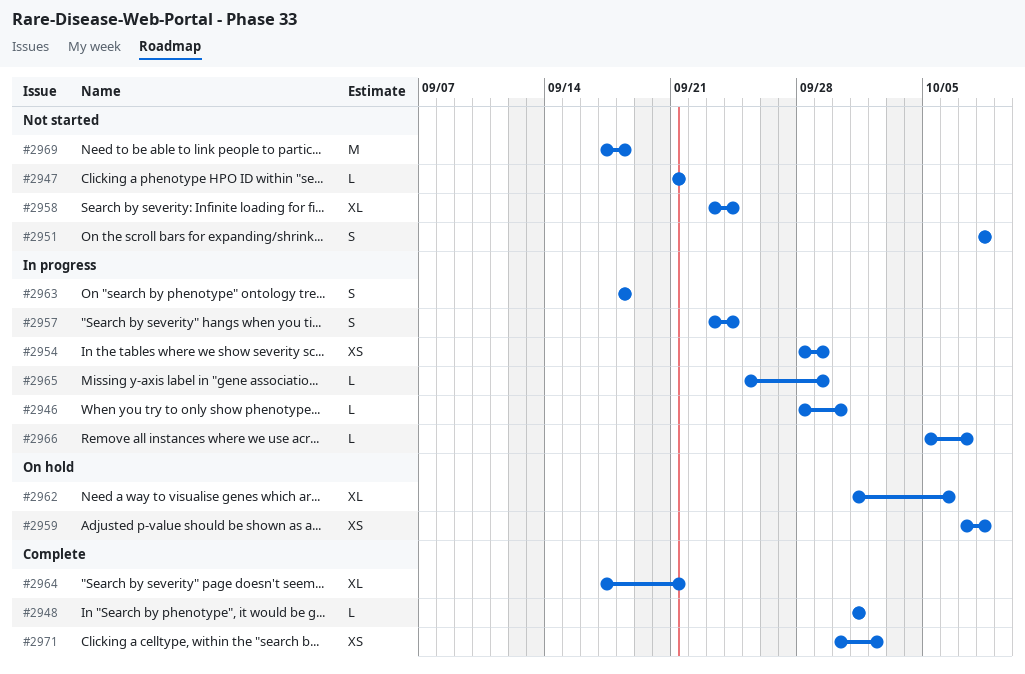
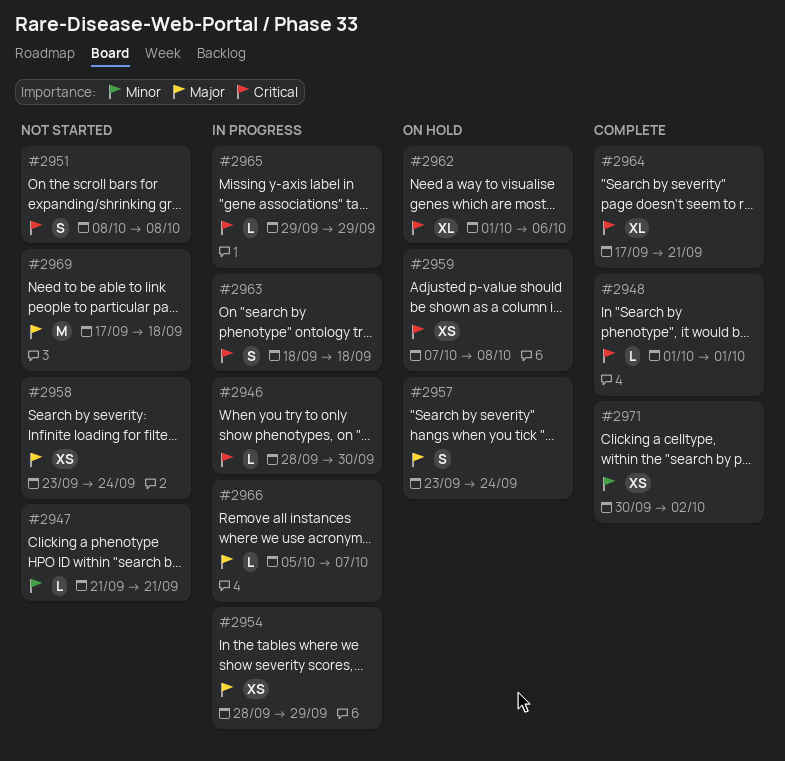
#2957, status: In progress -> On hold
#2958, estimate: XL -> XS
#2965, start: Sep 25 -> Sep 29

